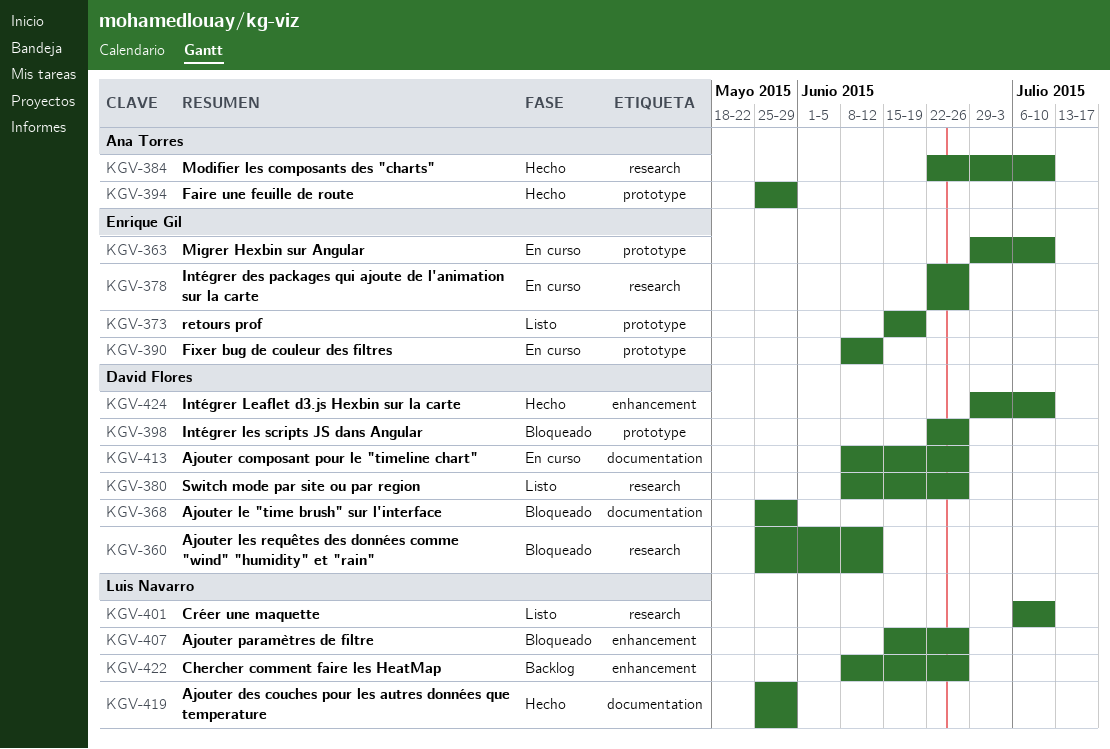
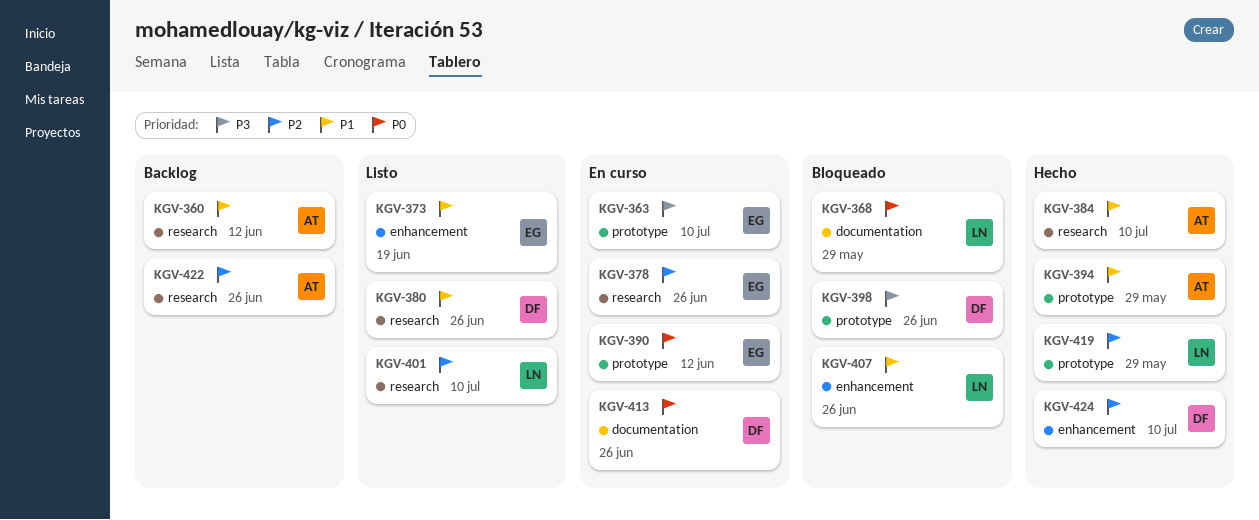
KGV-360, status: Bloqueado -> Backlog
KGV-360, owner: David Flores -> Ana Torres
KGV-368, owner: David Flores -> Luis Navarro
KGV-373, label: prototype -> enhancement
KGV-419, label: documentation -> prototype
KGV-422, owner: Luis Navarro -> Ana Torres
KGV-422, label: enhancement -> research

